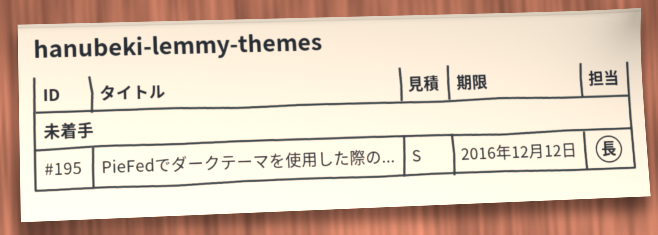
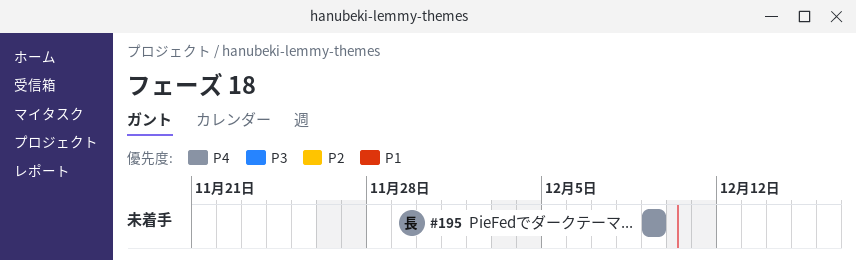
#195, due: Dec 12 -> Dec 9

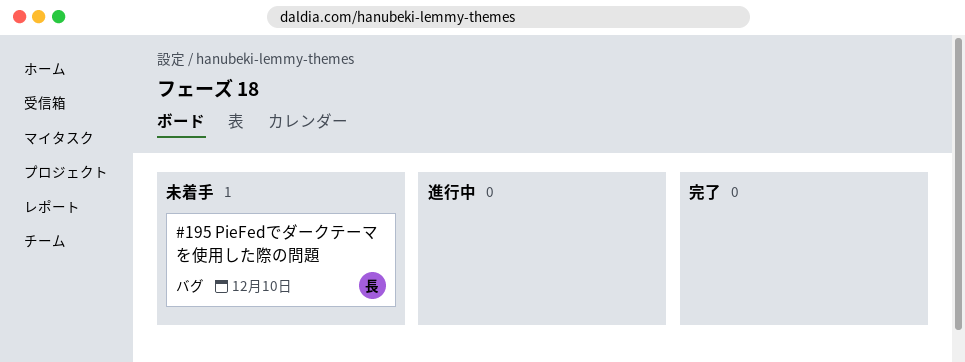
#195, due: Dec 9 -> Dec 10

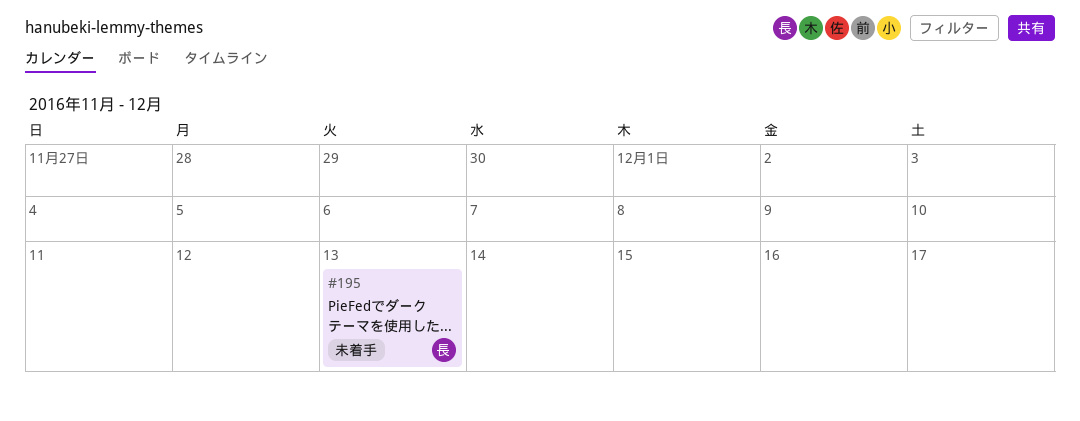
#195, due: Dec 10 -> Dec 13

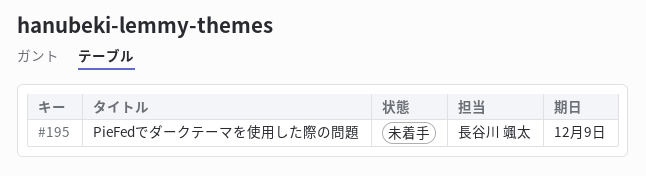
#195, due: Dec 13 -> Dec 9

